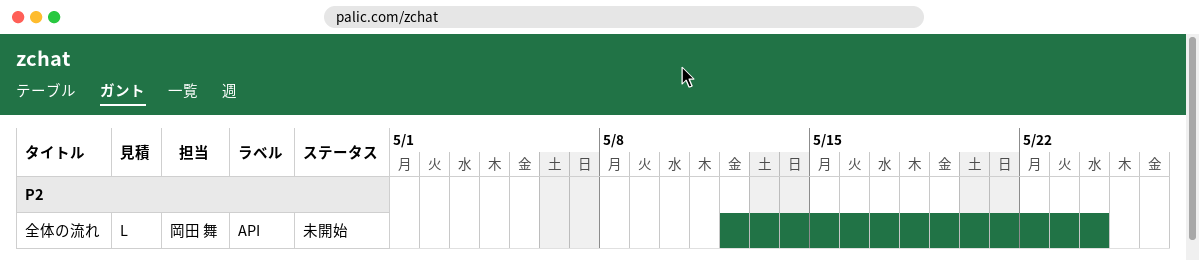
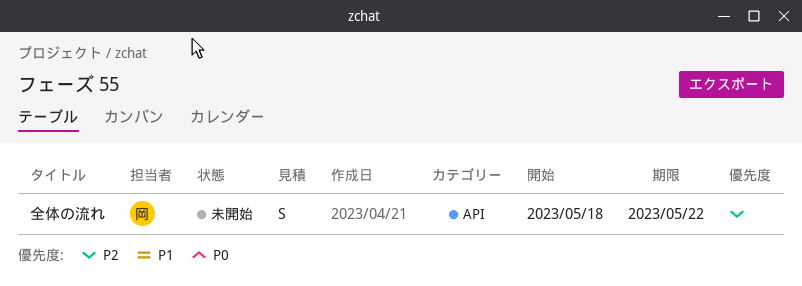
全体の流れ, estimate: L -> S
全体の流れ, start: May 12 -> May 18
全体の流れ, due: May 24 -> May 22

